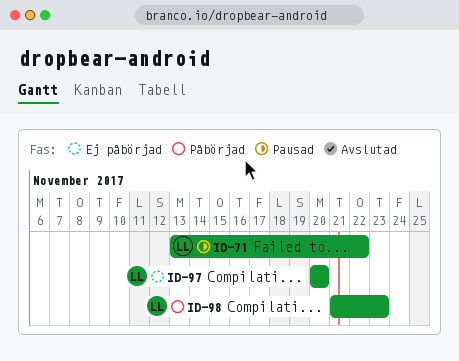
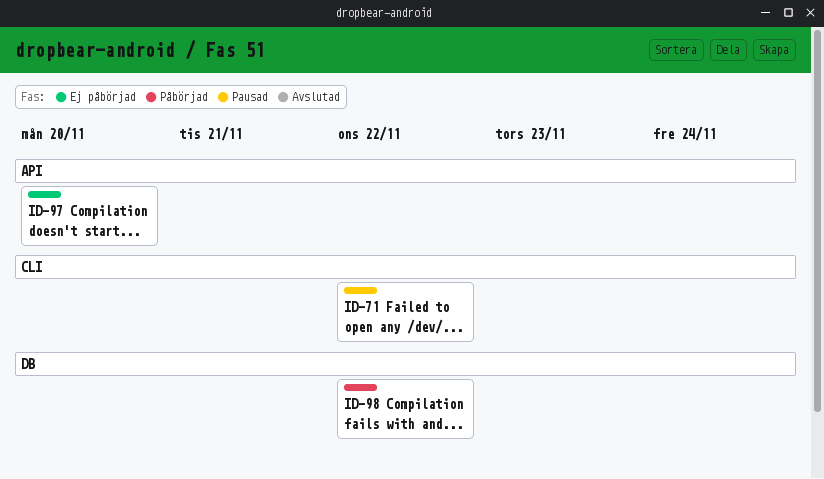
ID-98, due: Nov 23 -> Nov 22

